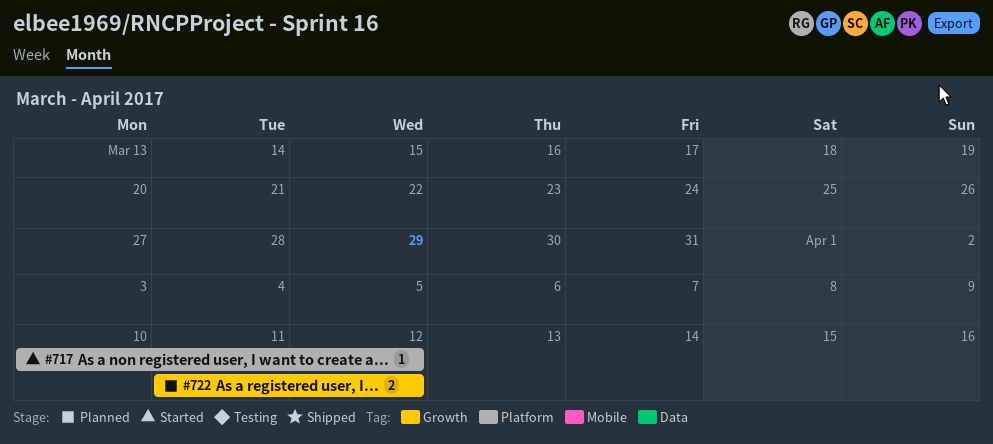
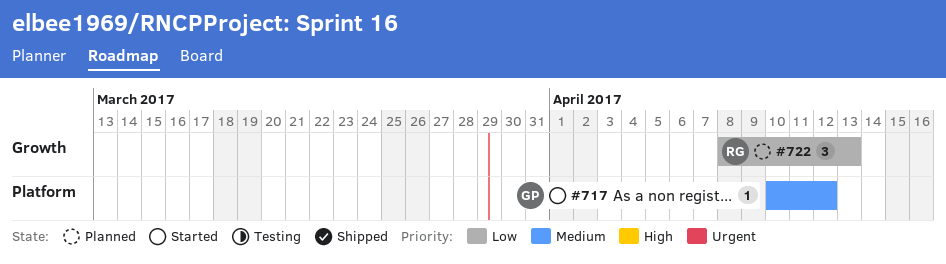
#722, estimate: 2 -> 3
#722, start: Apr 11 -> Apr 8
#722, due: Apr 12 -> Apr 13

